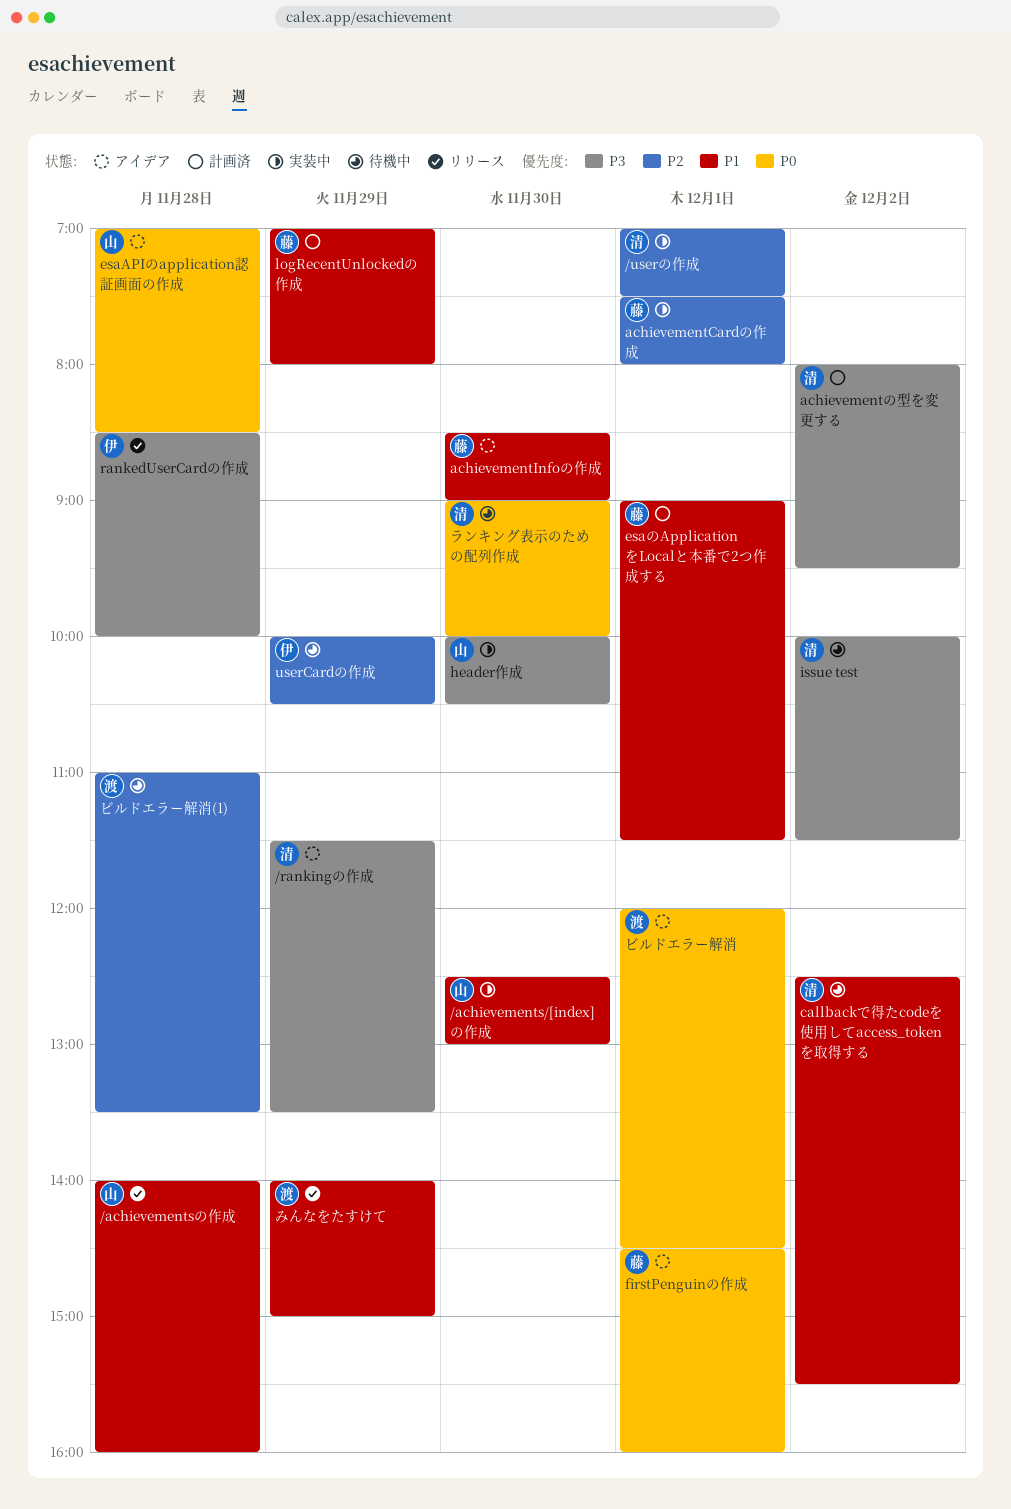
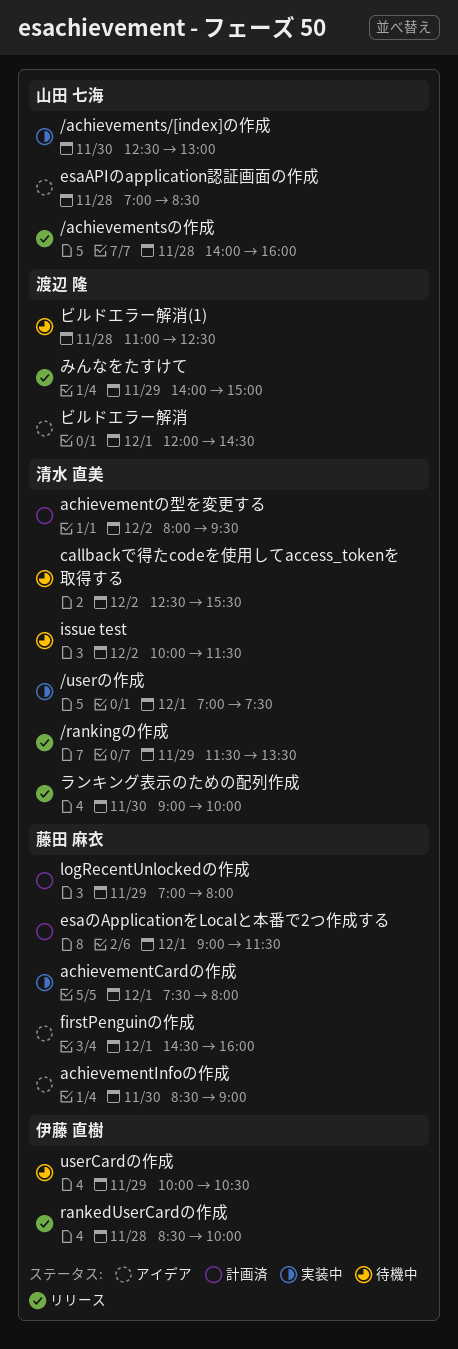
/rankingの作成, status: アイデア -> リリース
header作成: present -> none
ビルドエラー解消(1), ends: 13:30 -> 12:30
ランキング表示のための配列作成, status: 待機中 -> リリース

